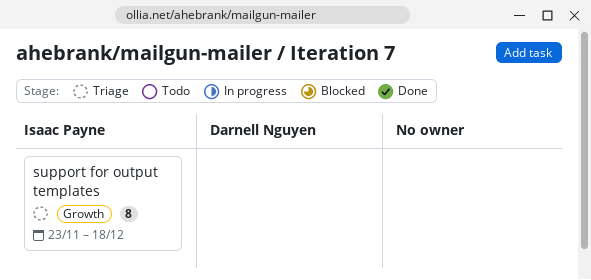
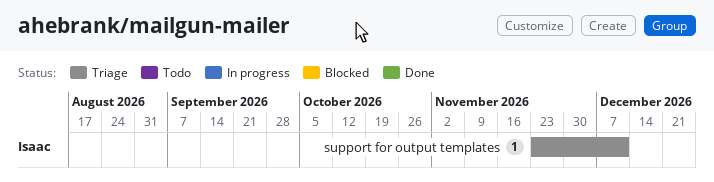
support for output templates, estimate: 8 -> 1
support for output templates, due: Dec 18 -> Dec 11

